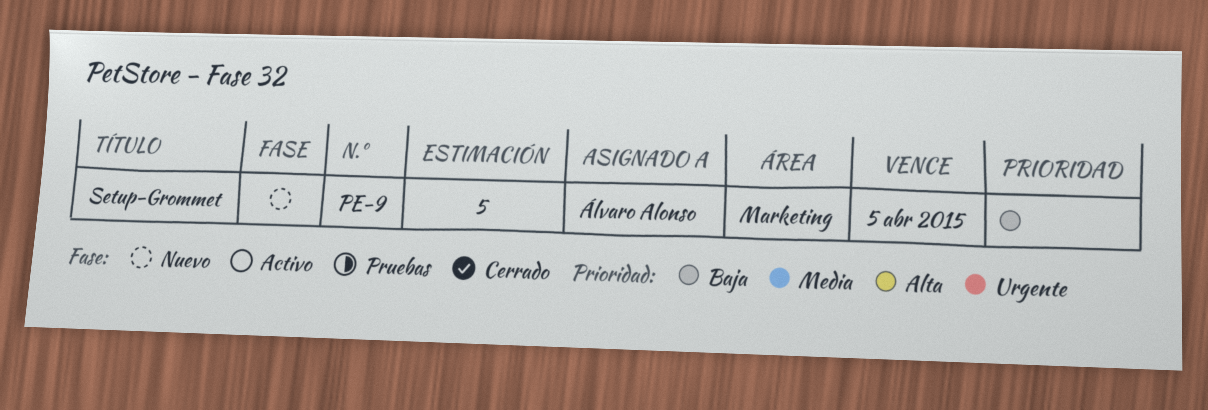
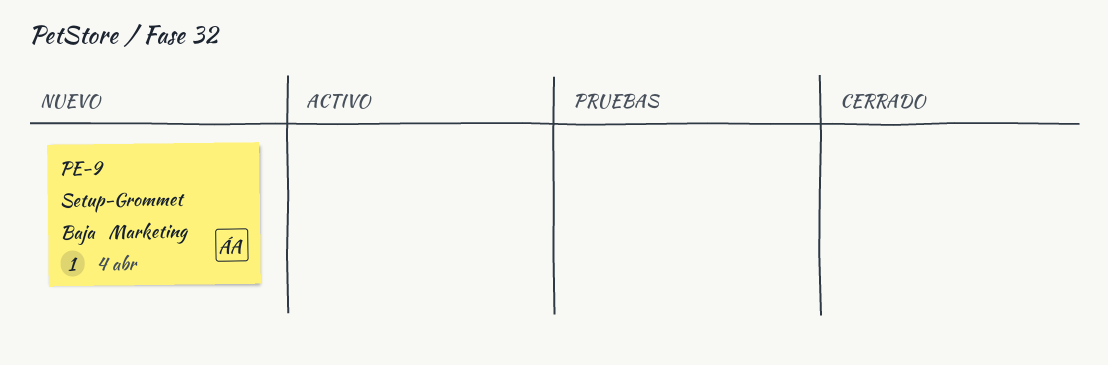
PE-9, estimate: 5 -> 1
PE-9, due: Apr 5 -> Apr 4

